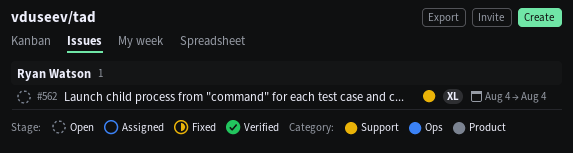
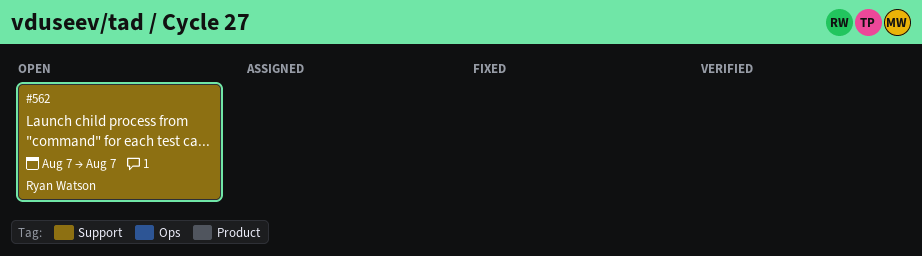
#562, start: Aug 4 -> Aug 7
#562, due: Aug 4 -> Aug 7

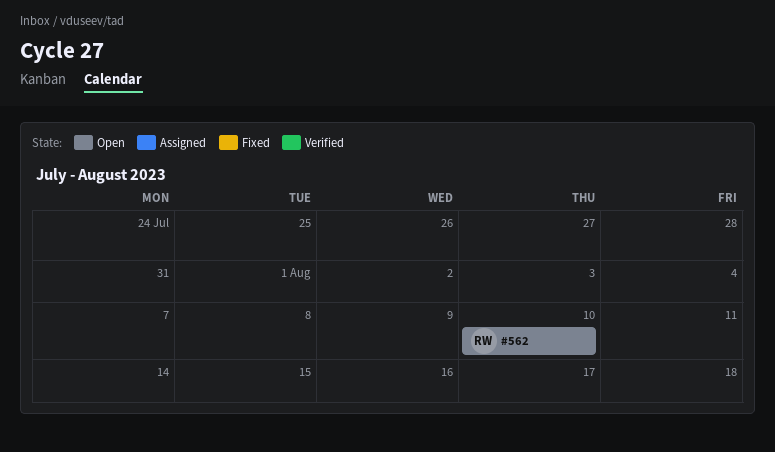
#562, start: Aug 7 -> Aug 10
#562, due: Aug 7 -> Aug 10

